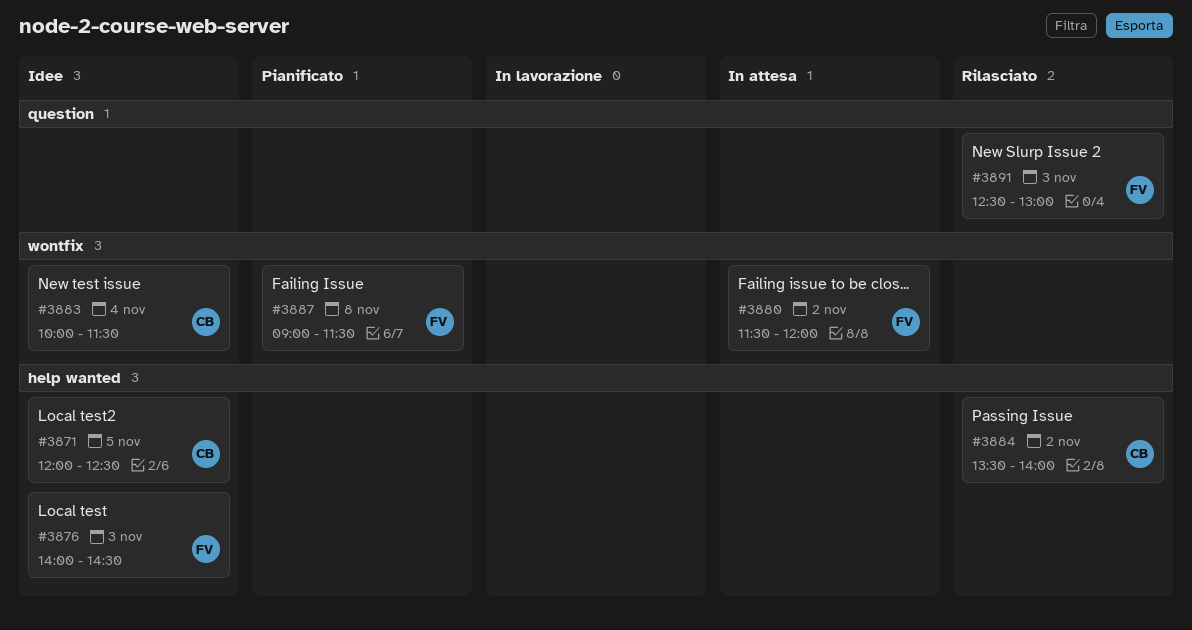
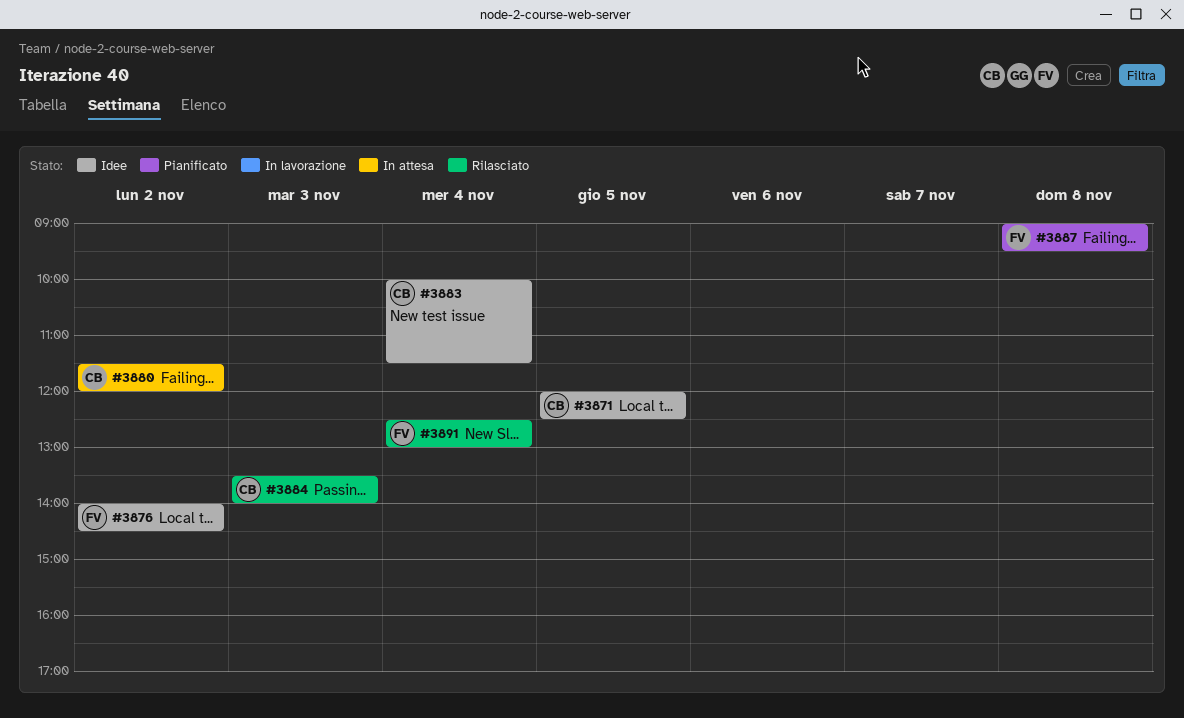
#3876, day: Nov 3 -> Nov 2
#3880, owner: FV -> CB
#3884, day: Nov 2 -> Nov 3
#3887, ends: 11:30 -> 09:30
#3891, day: Nov 3 -> Nov 4

